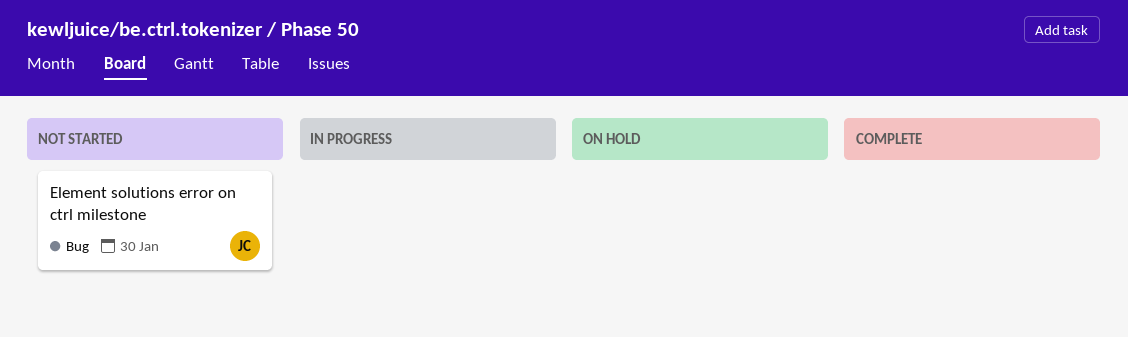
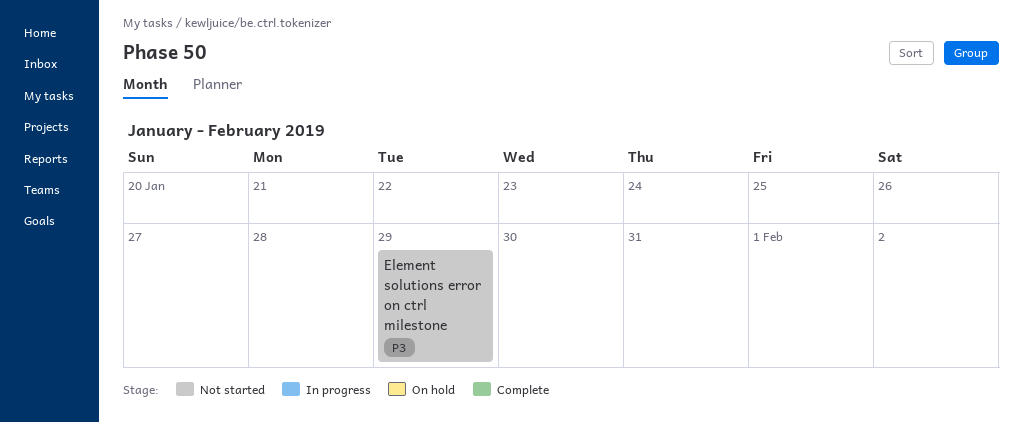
Element solutions error on ctrl milestone, due: Jan 30 -> Jan 29

